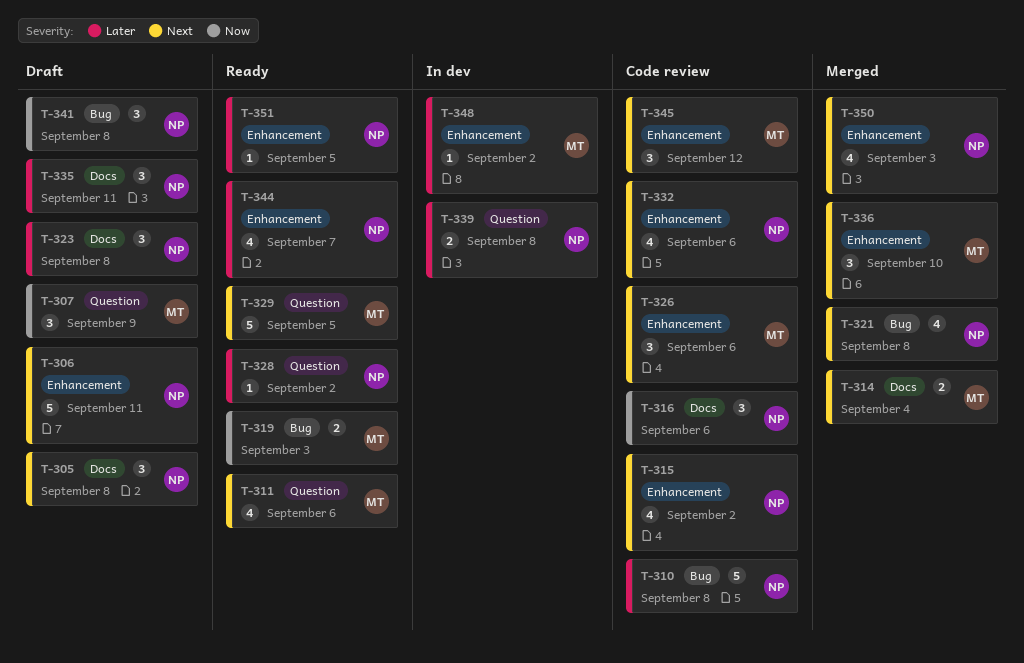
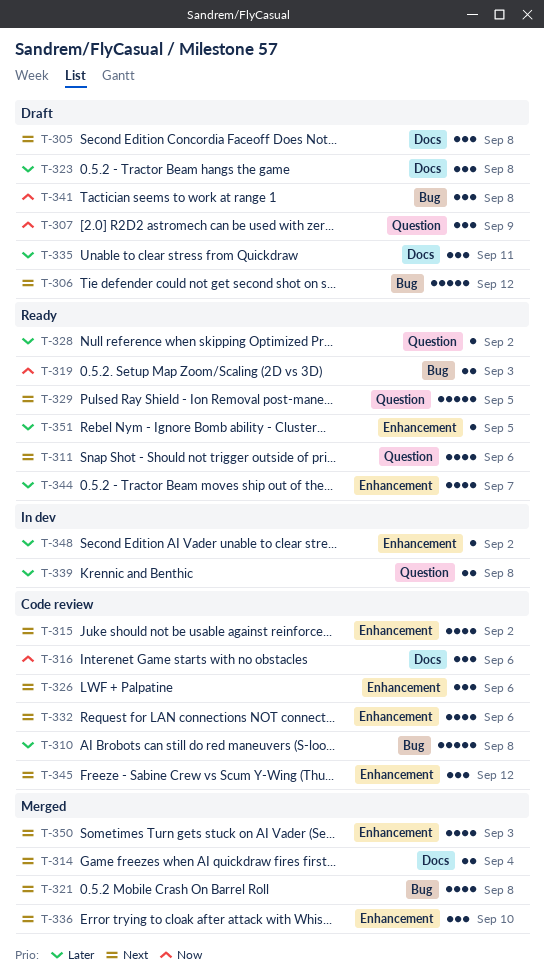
T-306, label: Enhancement -> Bug
T-306, due: Sep 11 -> Sep 12

